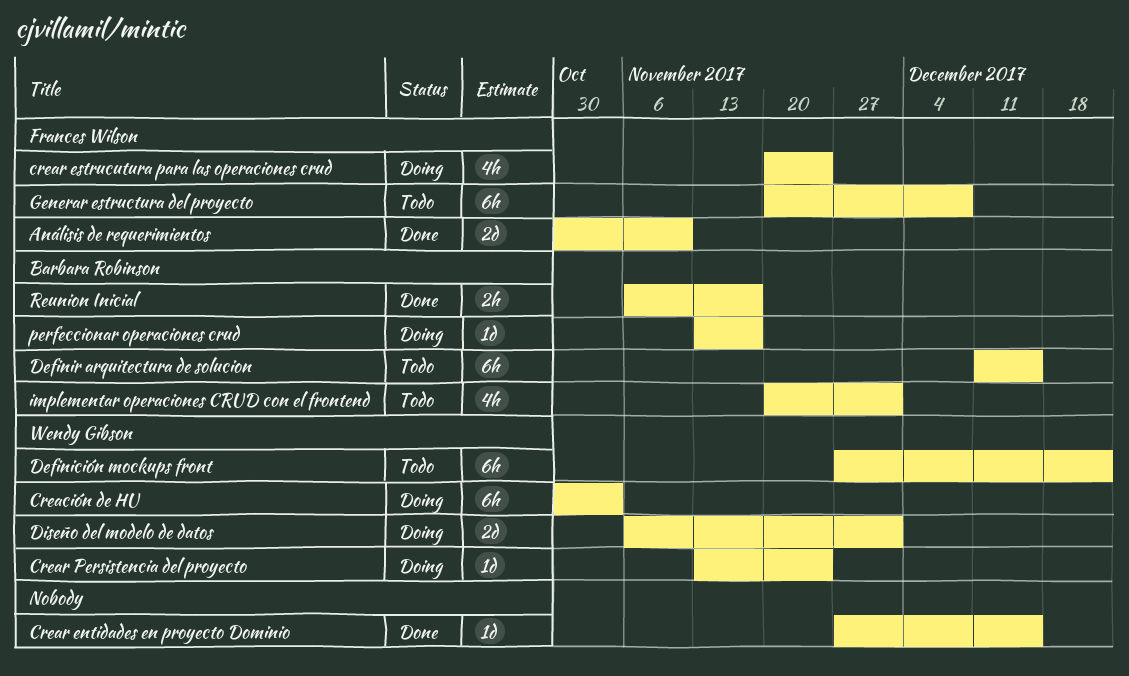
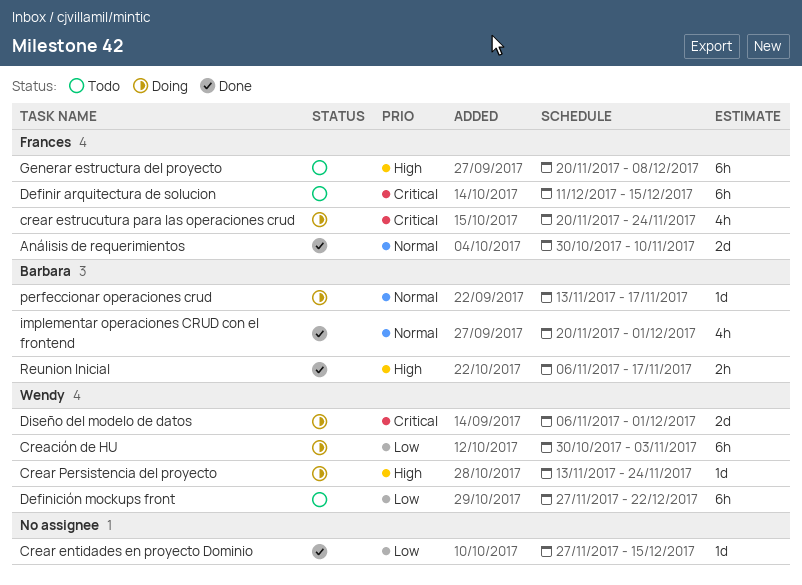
Definir arquitectura de solucion, owner: Barbara Robinson -> Frances Wilson
implementar operaciones CRUD con el frontend, status: Todo -> Done

